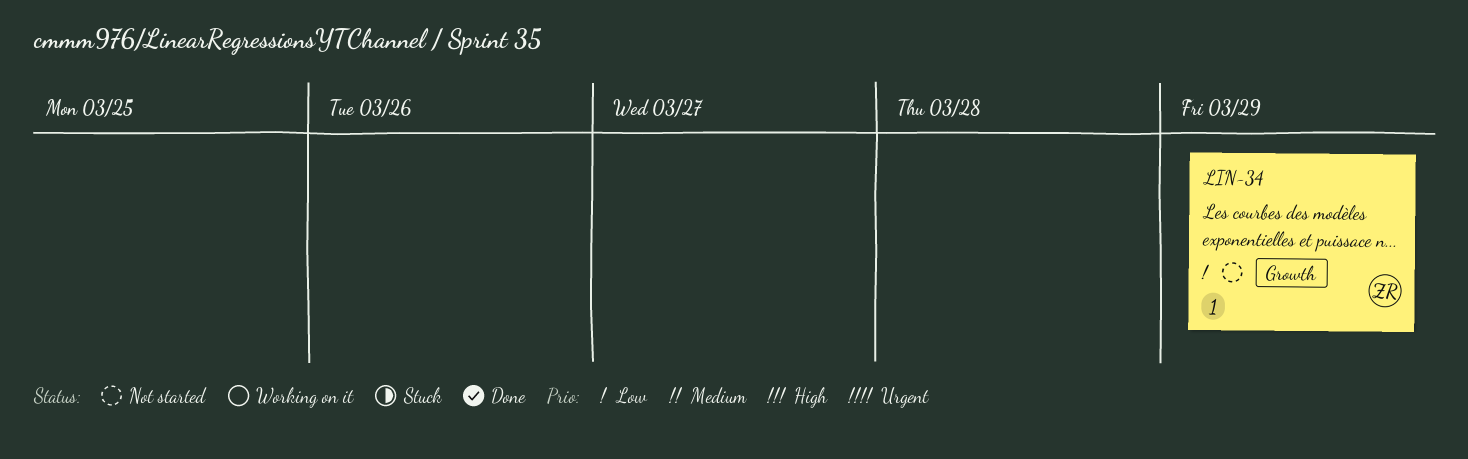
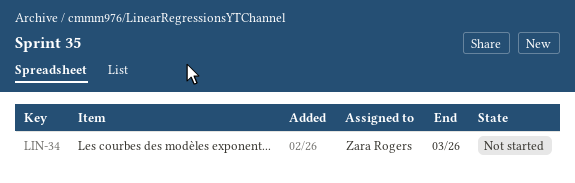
LIN-34, due: Mar 29 -> Mar 26

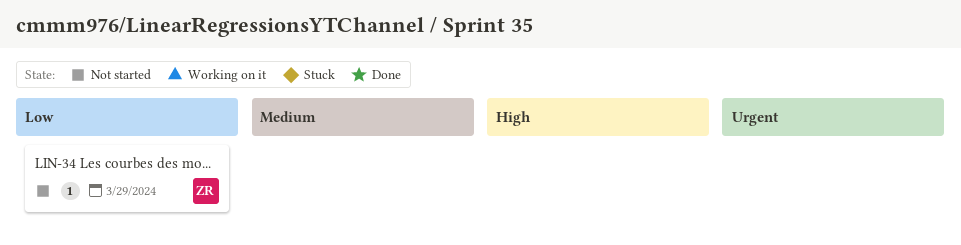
LIN-34, due: Mar 26 -> Mar 29

